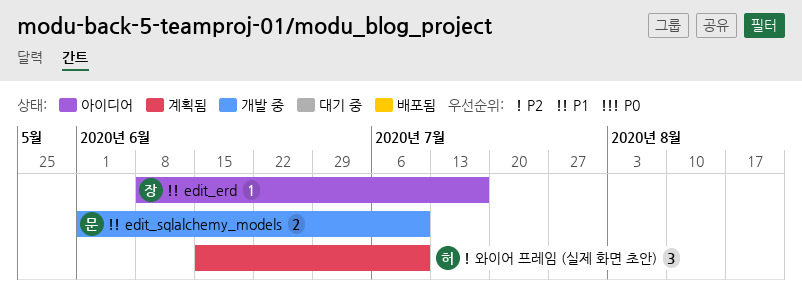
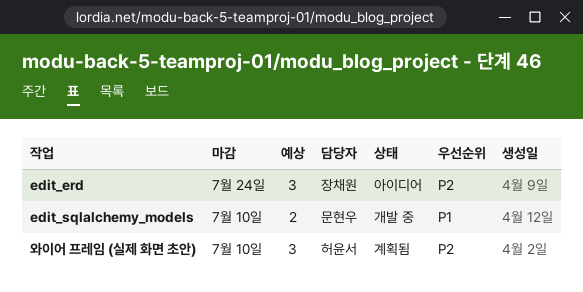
edit_erd, priority: P1 -> P2
edit_erd, estimate: 1 -> 3
edit_erd, due: Jul 17 -> Jul 24

